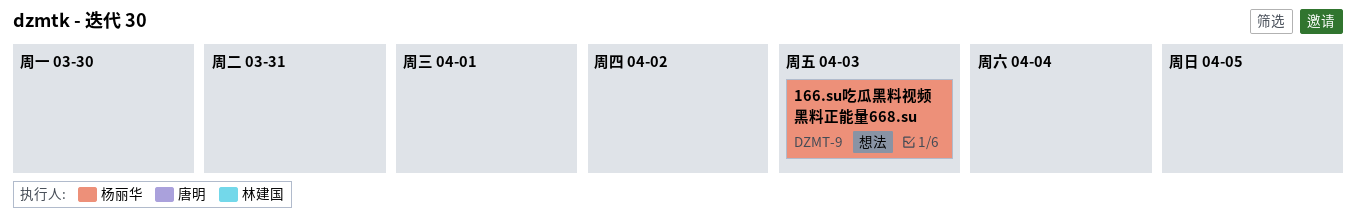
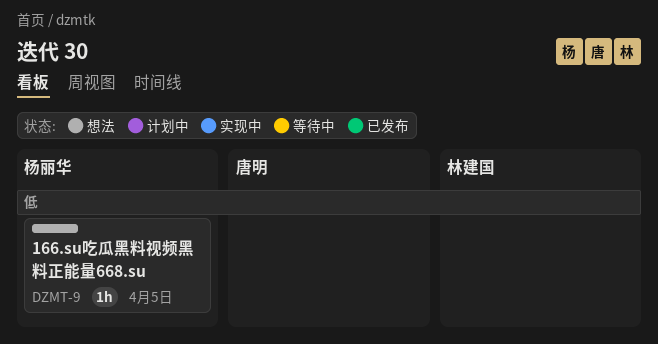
DZMT-9, due: Apr 3 -> Apr 5

